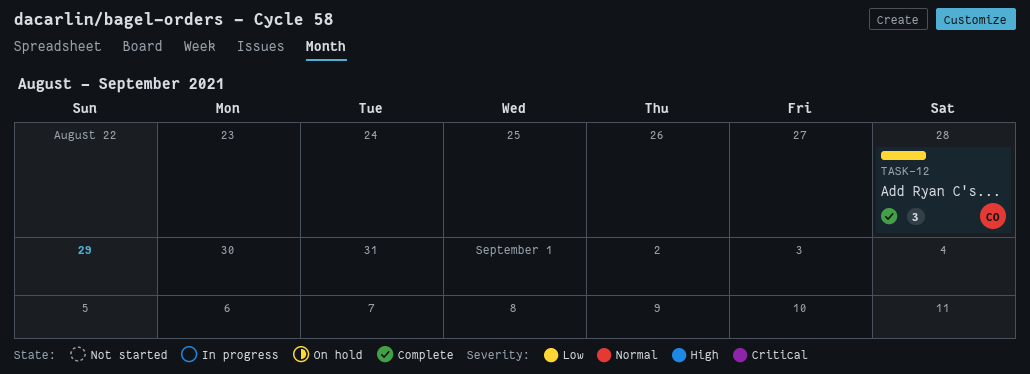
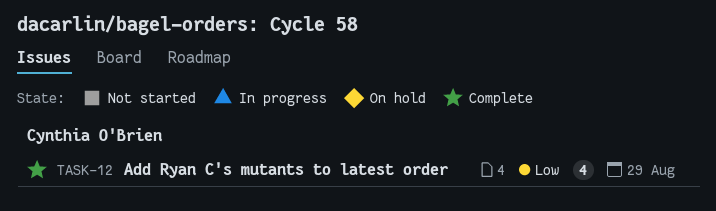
TASK-12, estimate: 3 -> 4
TASK-12, due: Aug 28 -> Aug 29

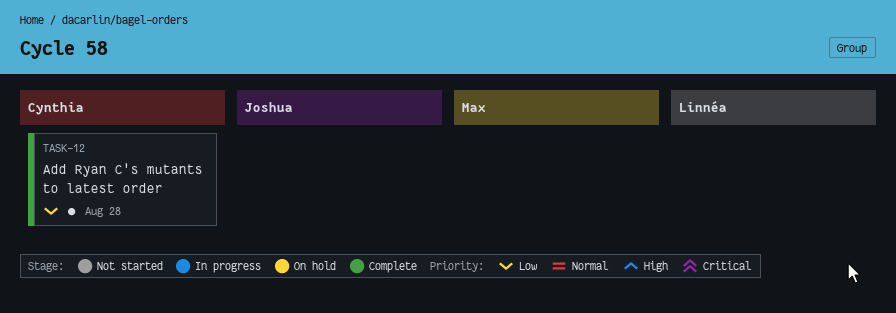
TASK-12, estimate: 4 -> 1
TASK-12, due: Aug 29 -> Aug 28

